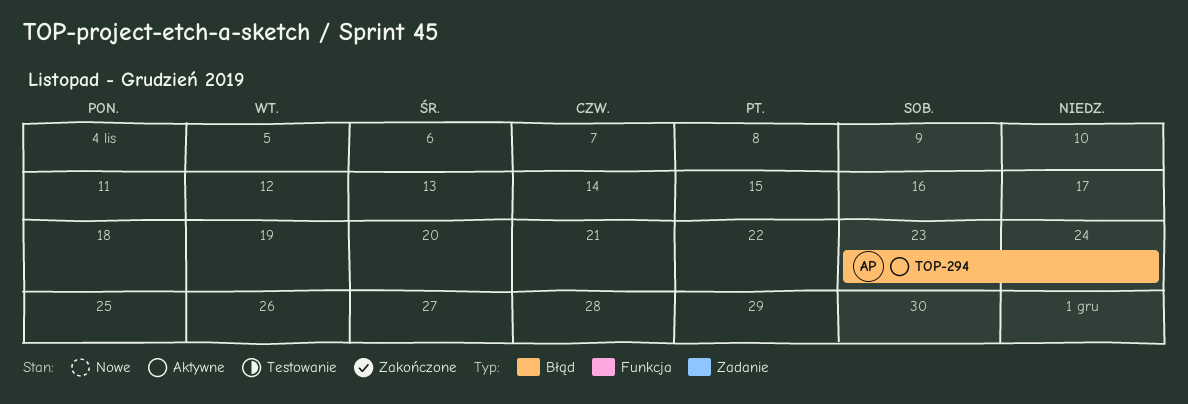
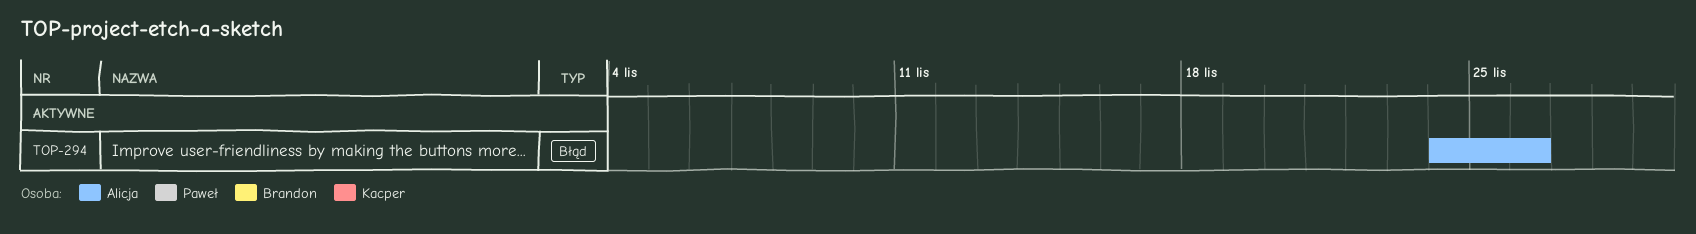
TOP-294, start: Nov 23 -> Nov 24
TOP-294, due: Nov 24 -> Nov 26

